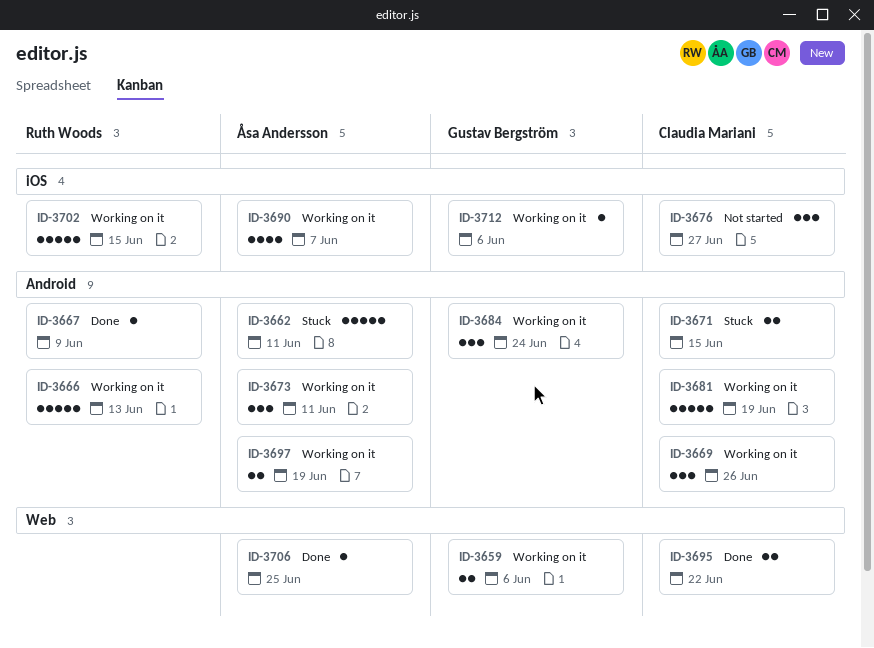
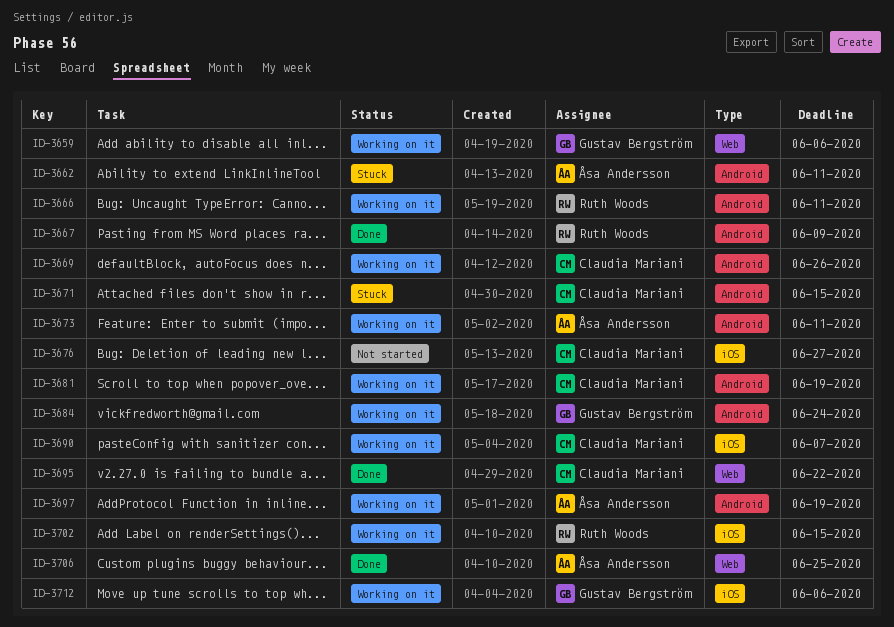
ID-3666, due: Jun 13 -> Jun 11
ID-3690, owner: Åsa Andersson -> Claudia Mariani

